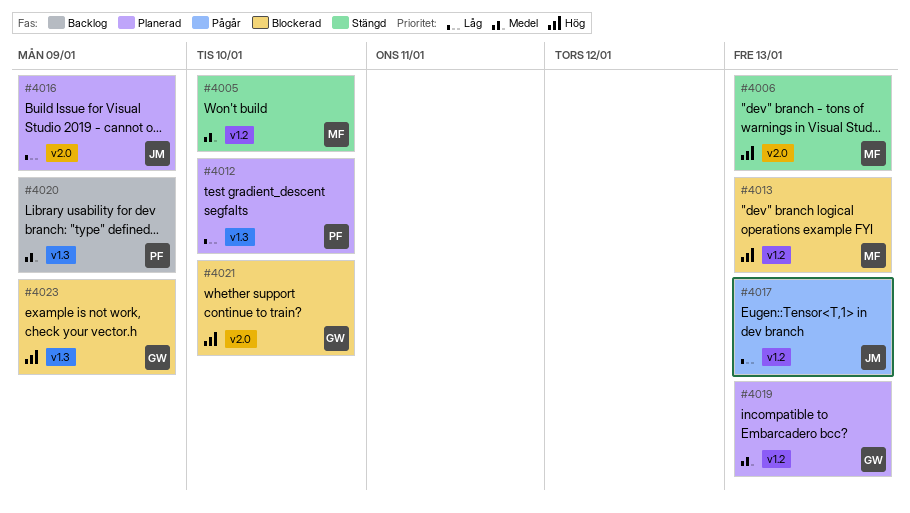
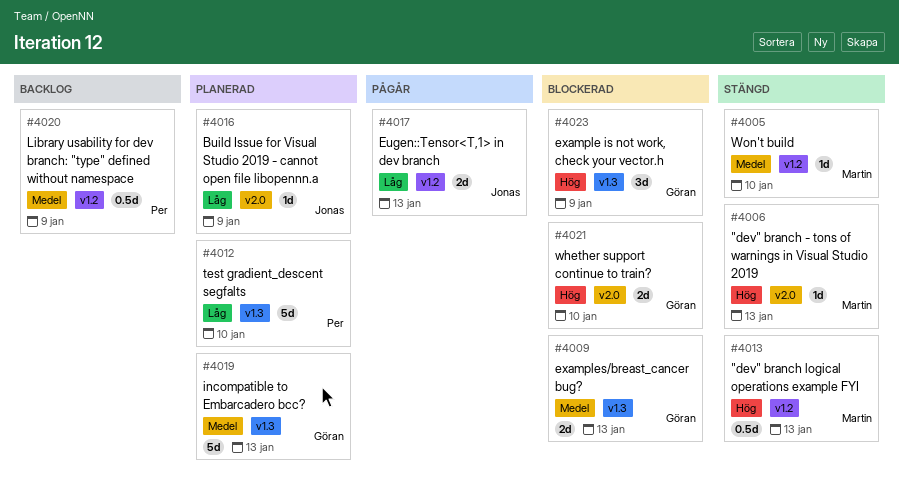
#4009: none -> present
#4013, status: Blockerad -> Stängd
#4019, label: v1.2 -> v1.3
#4020, label: v1.3 -> v1.2

